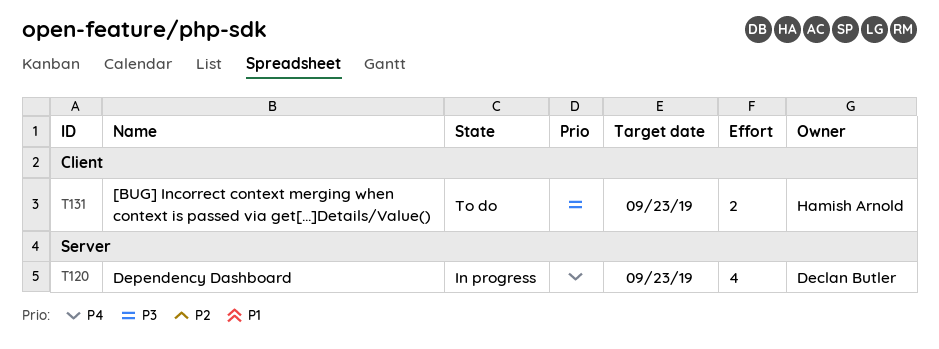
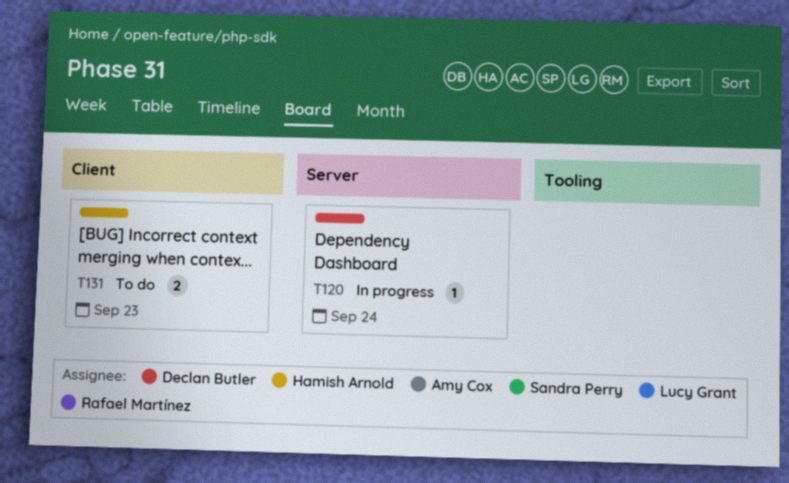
T120, estimate: 4 -> 1
T120, due: Sep 23 -> Sep 24

